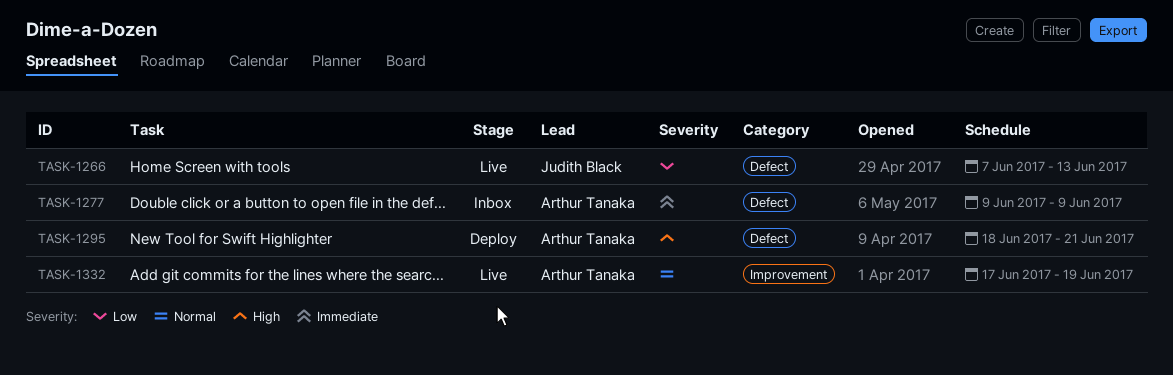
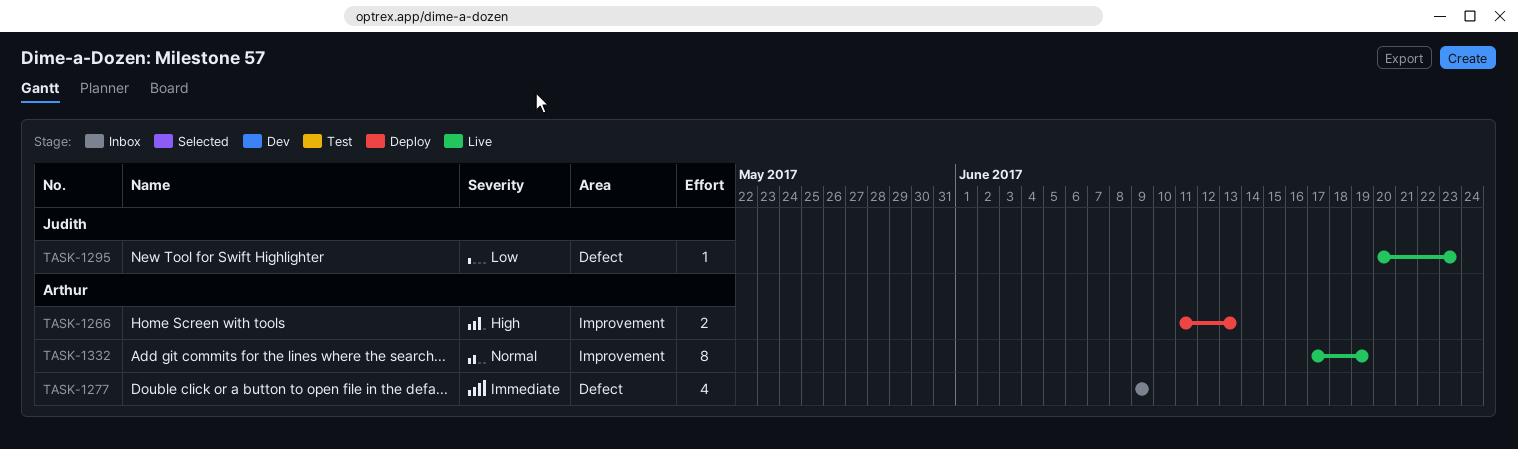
TASK-1266, status: Live -> Deploy
TASK-1266, owner: Judith Black -> Arthur Tanaka
TASK-1266, priority: Low -> High
TASK-1266, label: Defect -> Improvement
TASK-1266, start: Jun 7 -> Jun 11
TASK-1295, status: Deploy -> Live
TASK-1295, owner: Arthur Tanaka -> Judith Black
TASK-1295, priority: High -> Low
TASK-1295, start: Jun 18 -> Jun 20
TASK-1295, due: Jun 21 -> Jun 23

